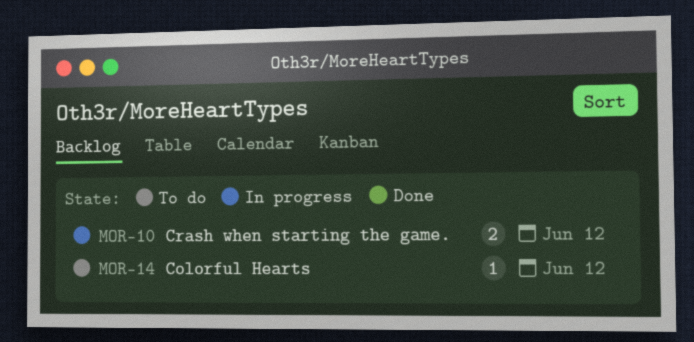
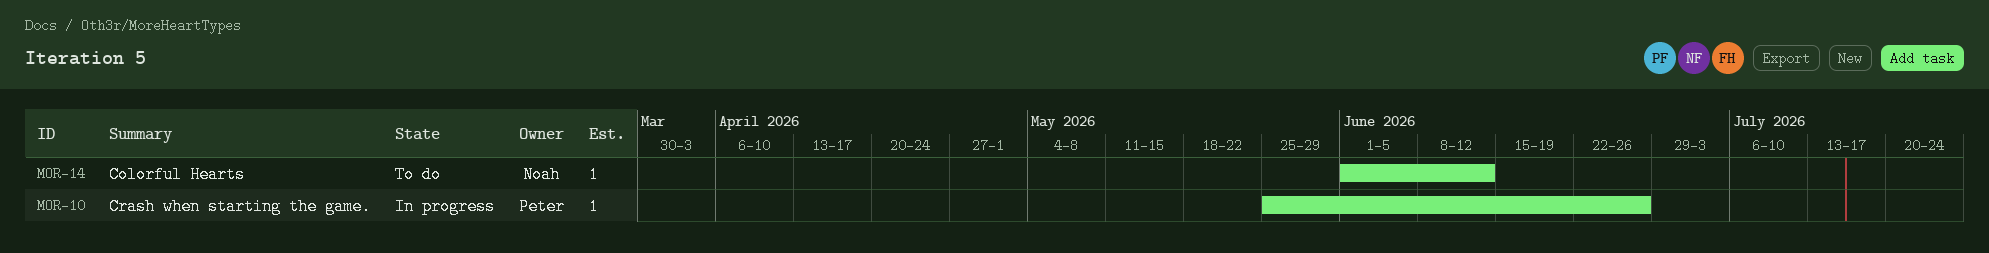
MOR-10, estimate: 2 -> 1
MOR-10, due: Jun 12 -> Jun 26

